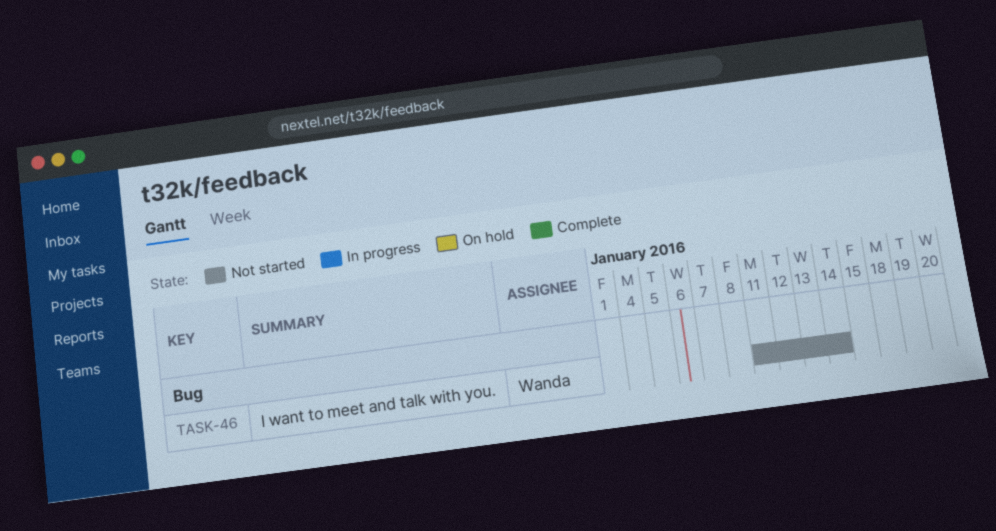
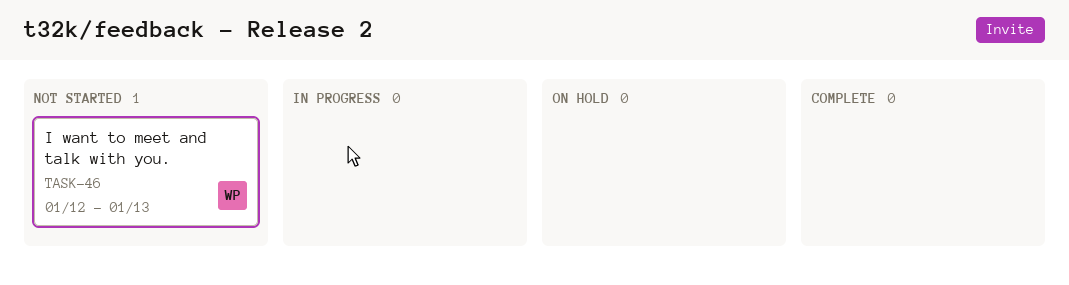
TASK-46, start: Jan 11 -> Jan 12
TASK-46, due: Jan 14 -> Jan 13

